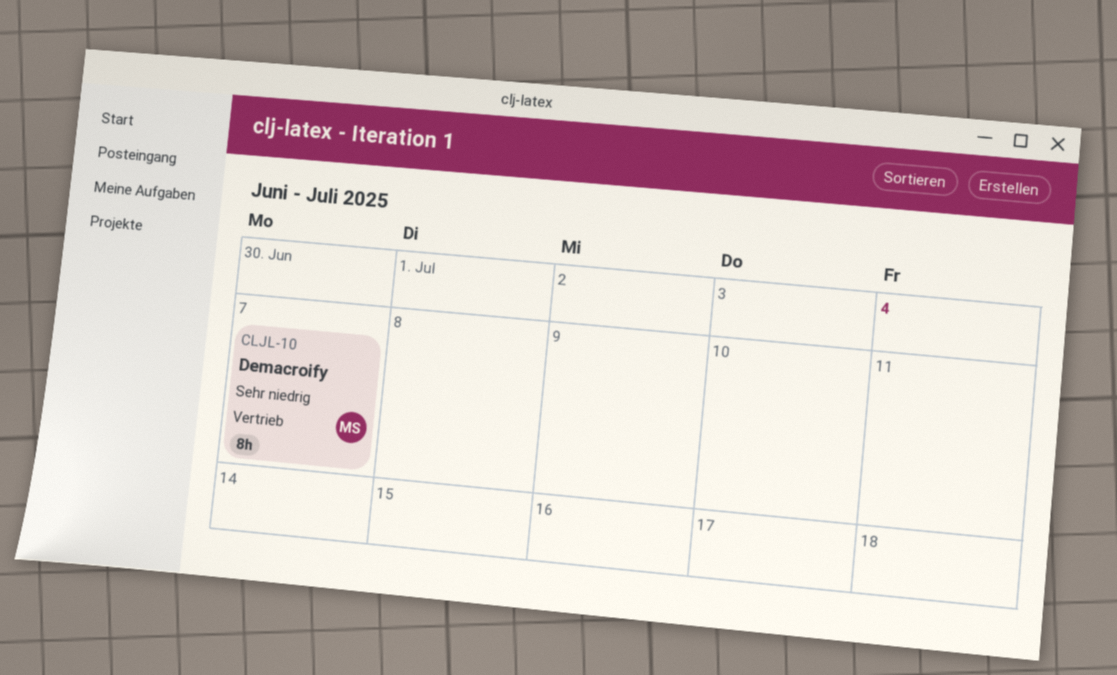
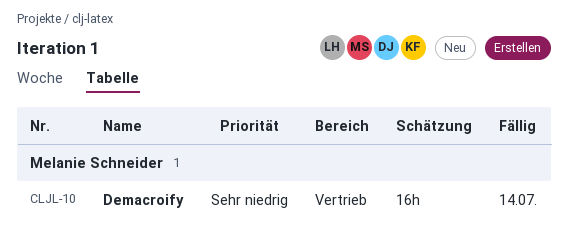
CLJL-10, estimate: 8h -> 16h
CLJL-10, due: Jul 7 -> Jul 14

